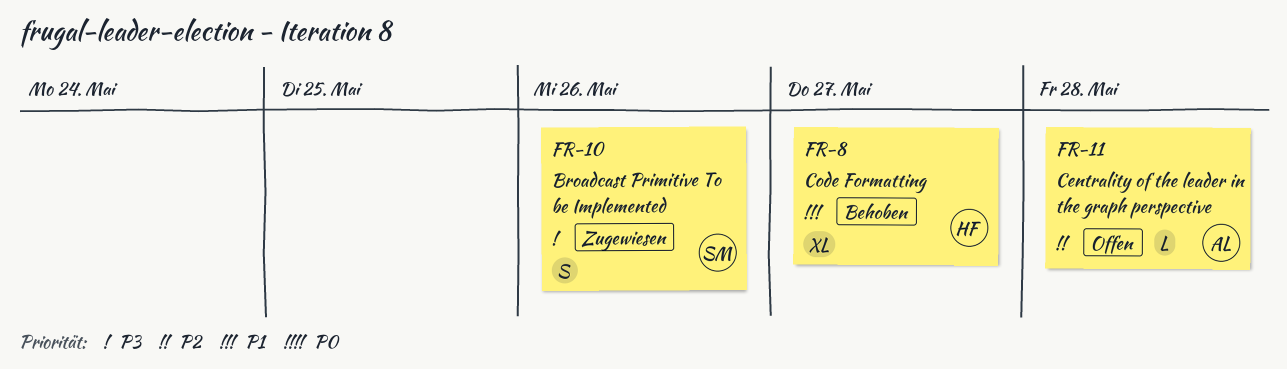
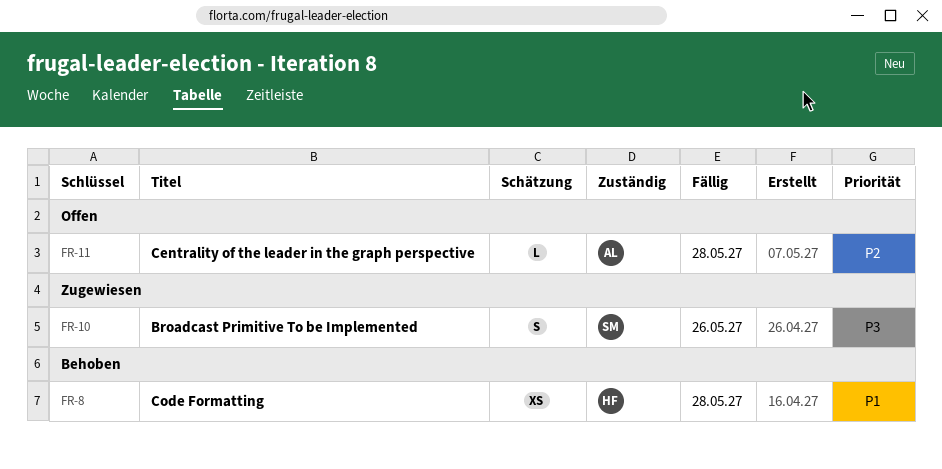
FR-8, estimate: XL -> XS
FR-8, due: May 27 -> May 28

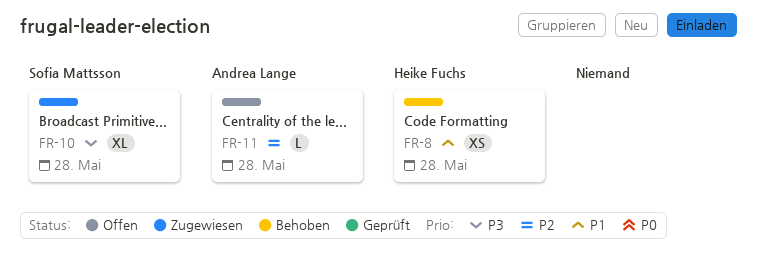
FR-10, estimate: S -> XL
FR-10, due: May 26 -> May 28

